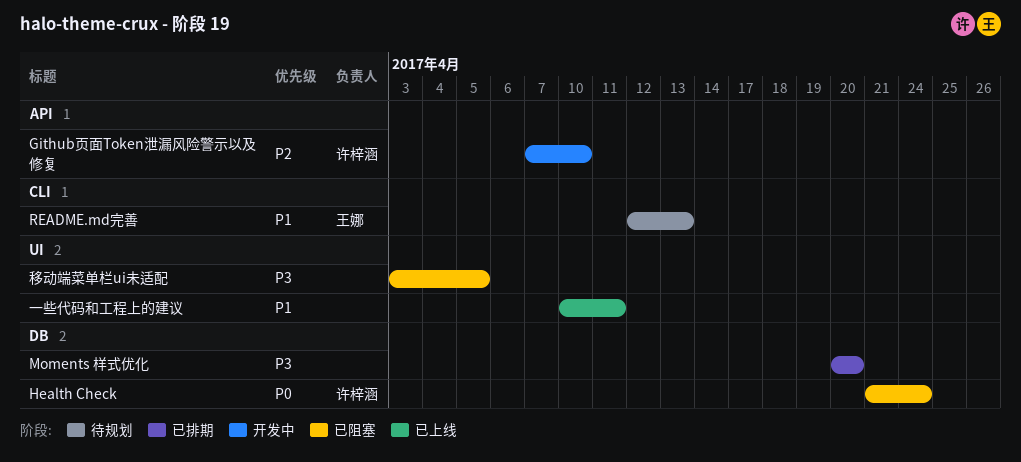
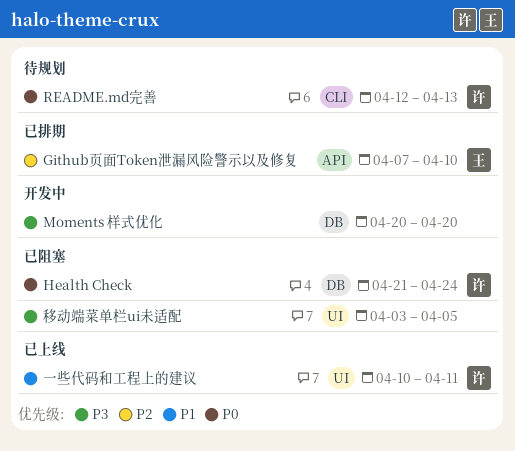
Github页面Token泄漏风险警示以及修复, status: 开发中 -> 已排期
Github页面Token泄漏风险警示以及修复, owner: 许梓涵 -> 王娜
Moments 样式优化, status: 已排期 -> 开发中
README.md完善, owner: 王娜 -> 许梓涵
README.md完善, priority: P1 -> P0
一些代码和工程上的建议, owner: none -> 许梓涵

